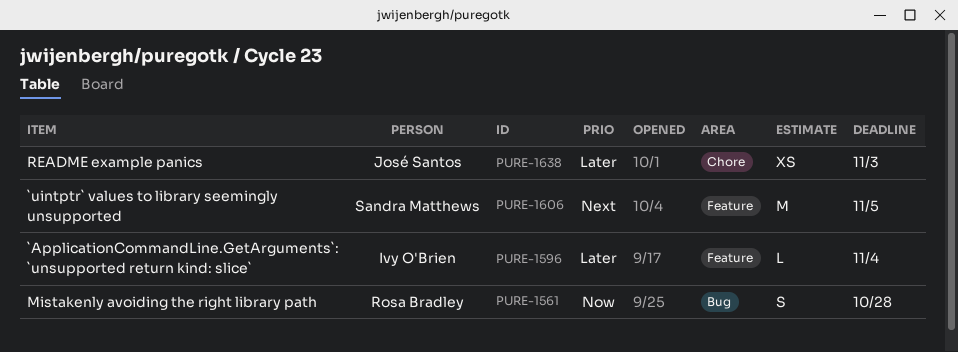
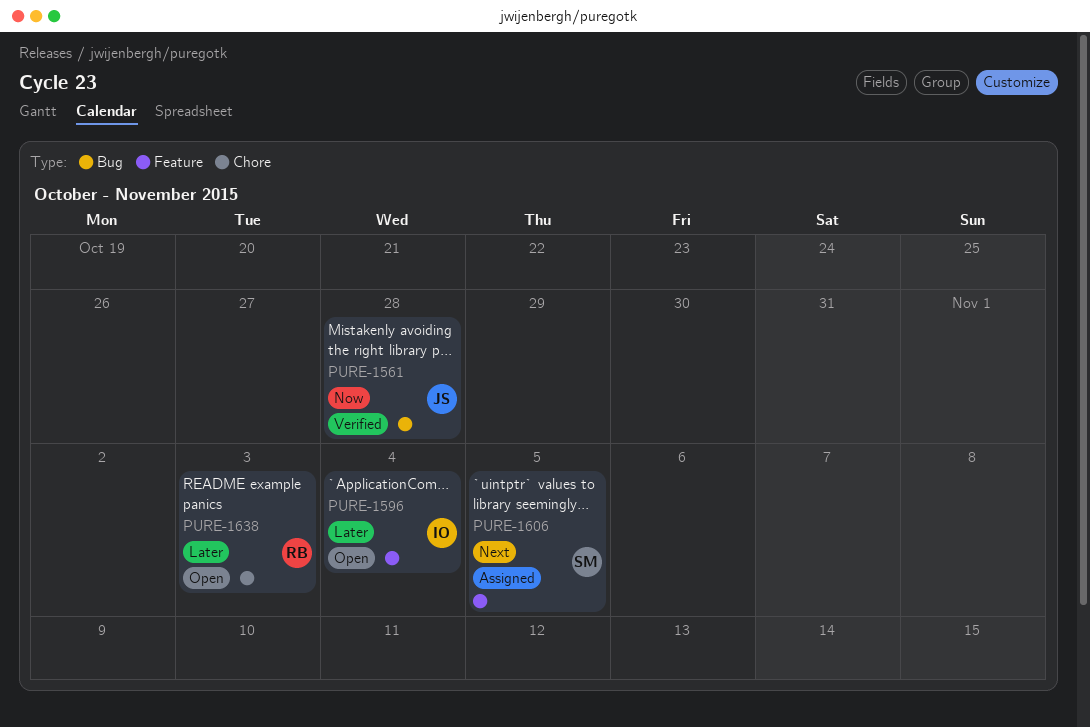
PURE-1561, owner: Rosa Bradley -> José Santos
PURE-1638, owner: José Santos -> Rosa Bradley

